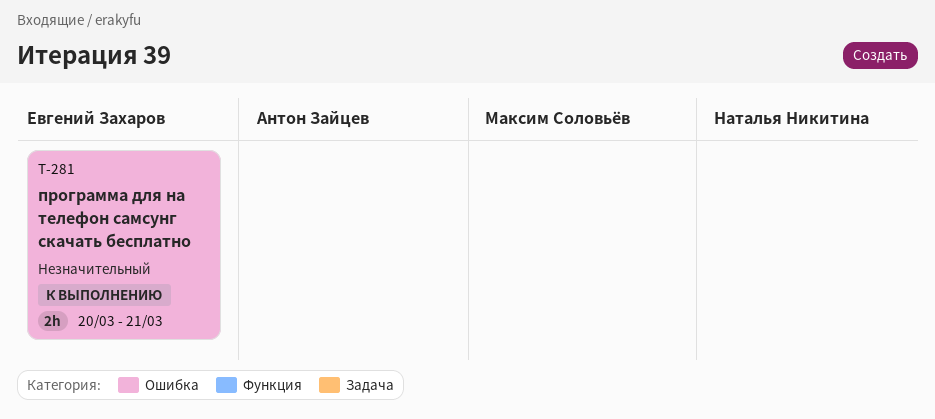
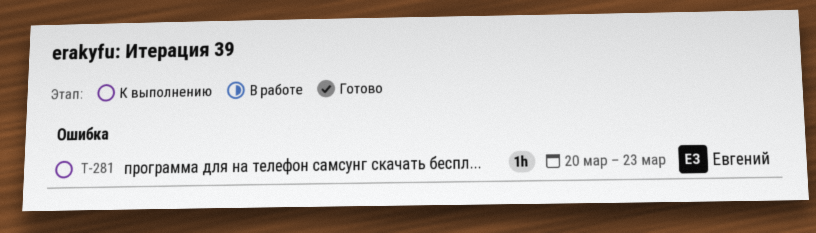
T-281, estimate: 2h -> 1h
T-281, due: Mar 21 -> Mar 23

